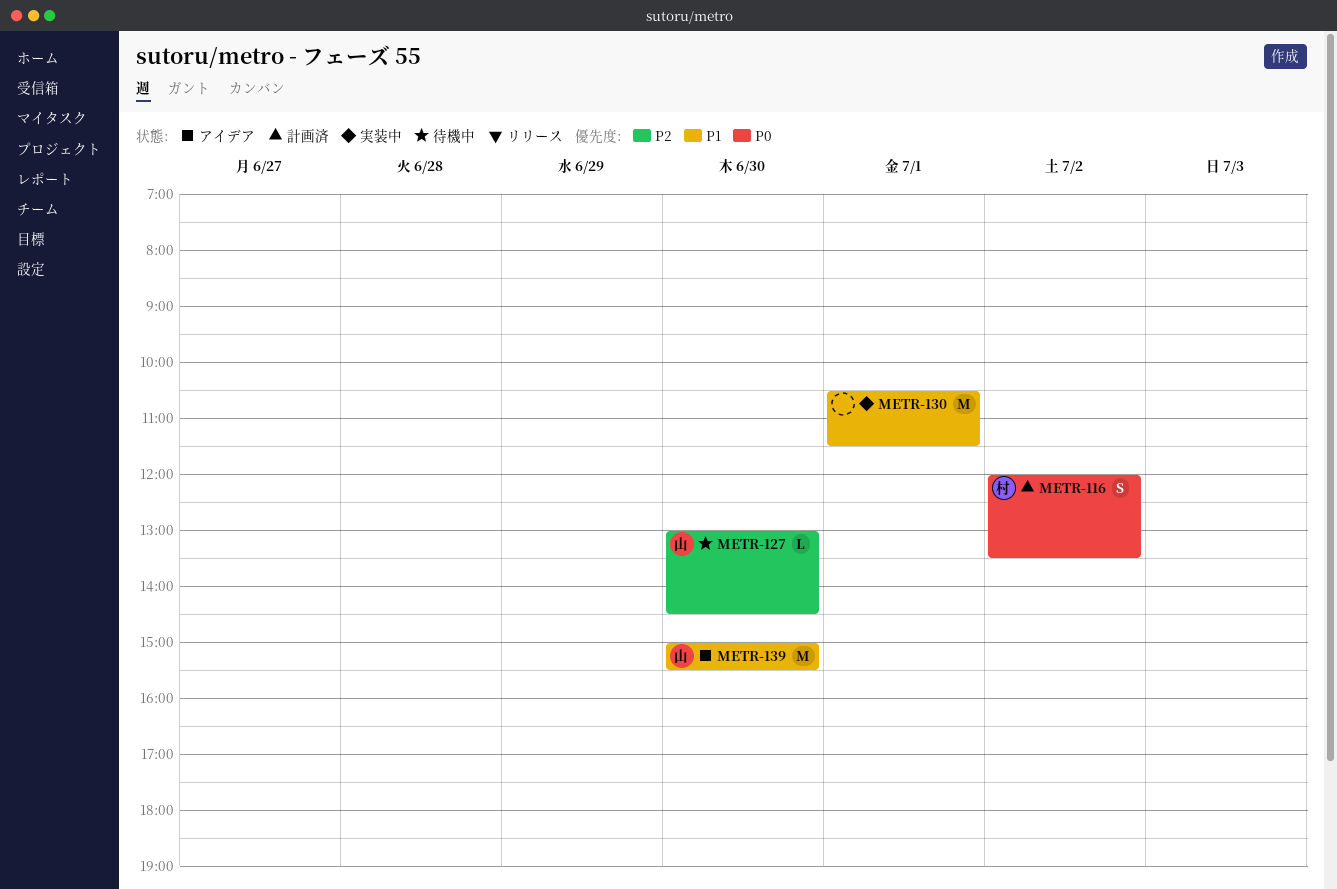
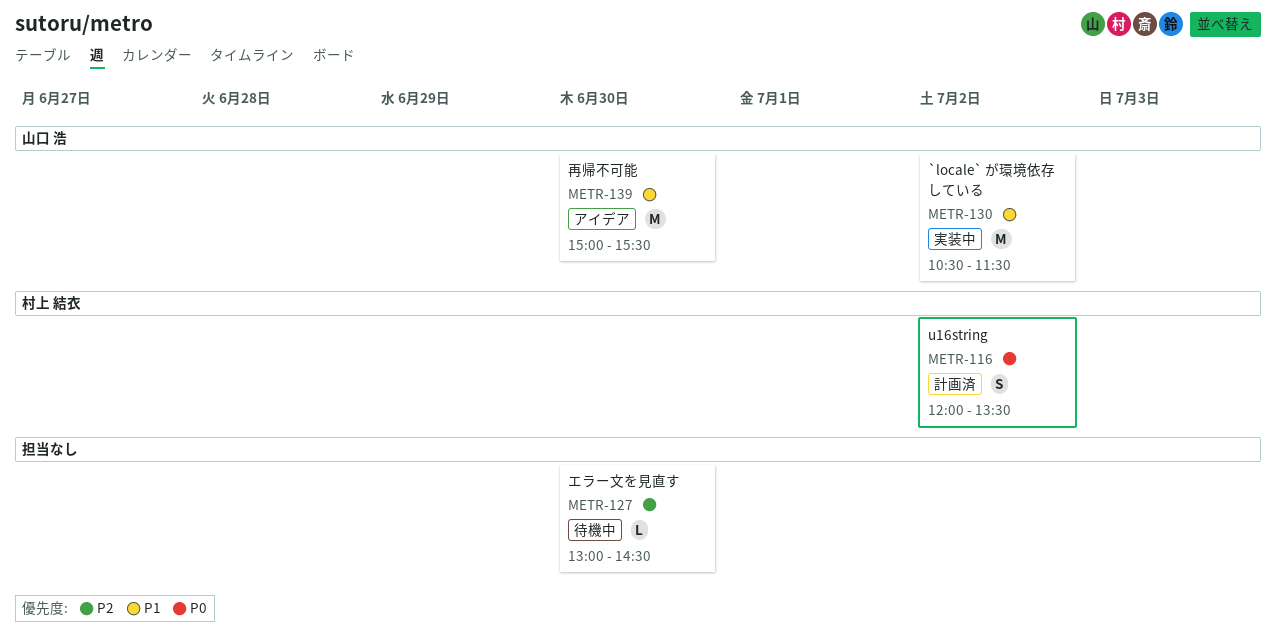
METR-127, owner: 山口 浩 -> none
METR-130, owner: none -> 山口 浩
METR-130, day: Jul 1 -> Jul 2

